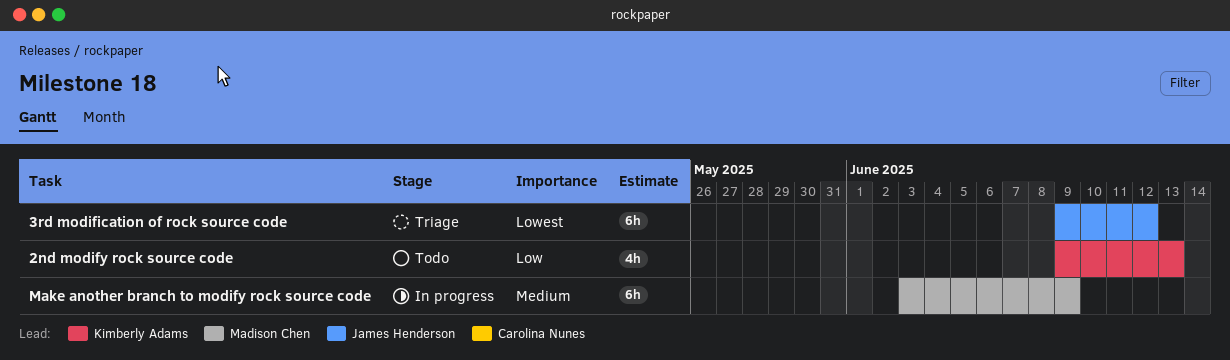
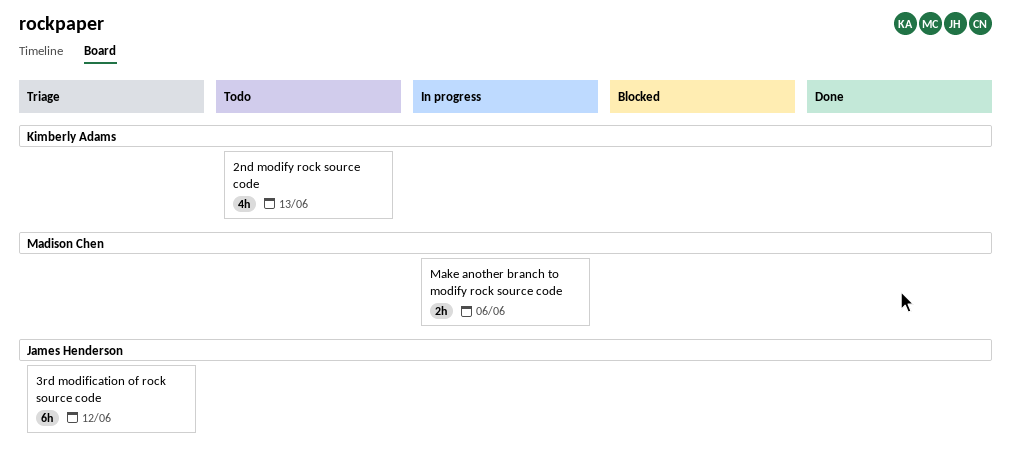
Make another branch to modify rock source code, estimate: 6h -> 2h
Make another branch to modify rock source code, due: Jun 9 -> Jun 6

